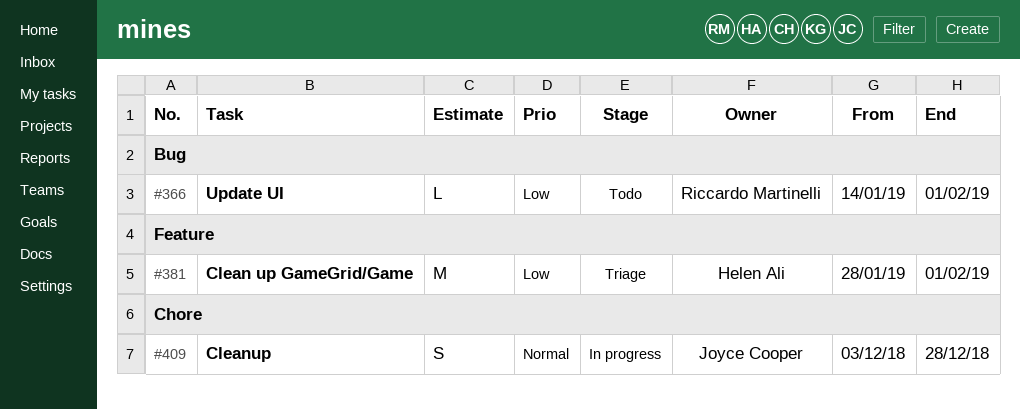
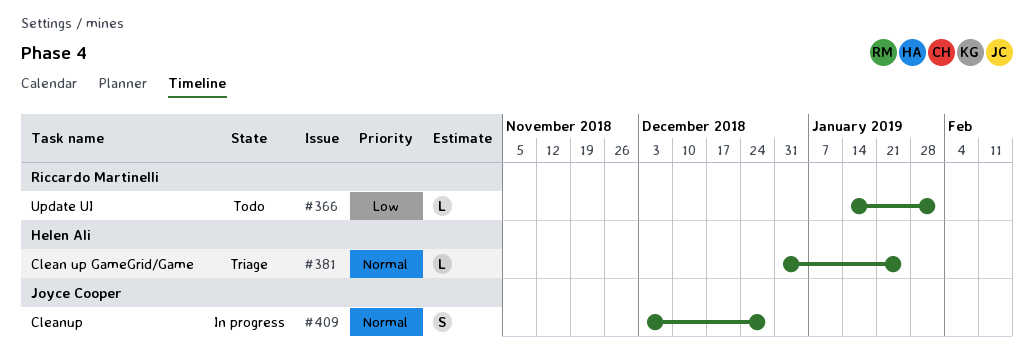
#381, priority: Low -> Normal
#381, estimate: M -> L
#381, start: Jan 28 -> Dec 31
#381, due: Feb 1 -> Jan 25

